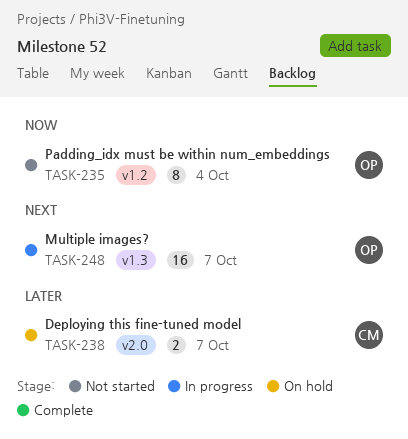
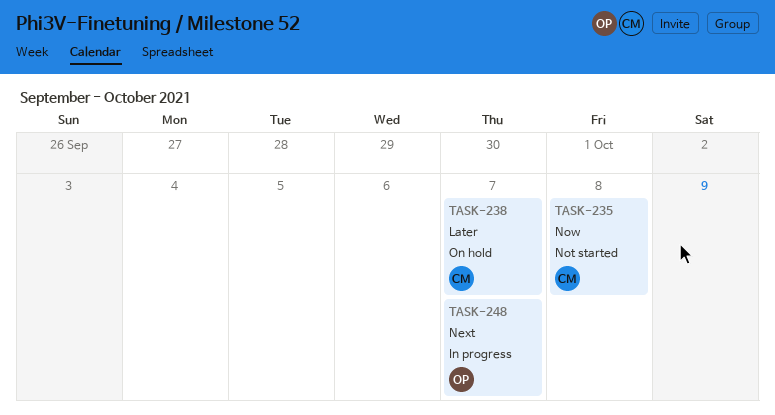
TASK-235, owner: OP -> CM
TASK-235, due: Oct 4 -> Oct 8

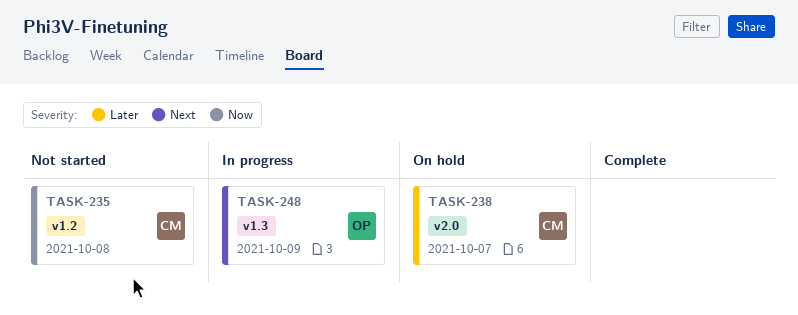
TASK-248, due: Oct 7 -> Oct 9

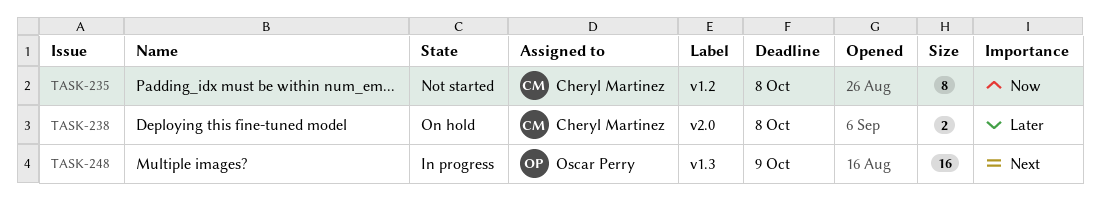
TASK-238, due: Oct 7 -> Oct 8

